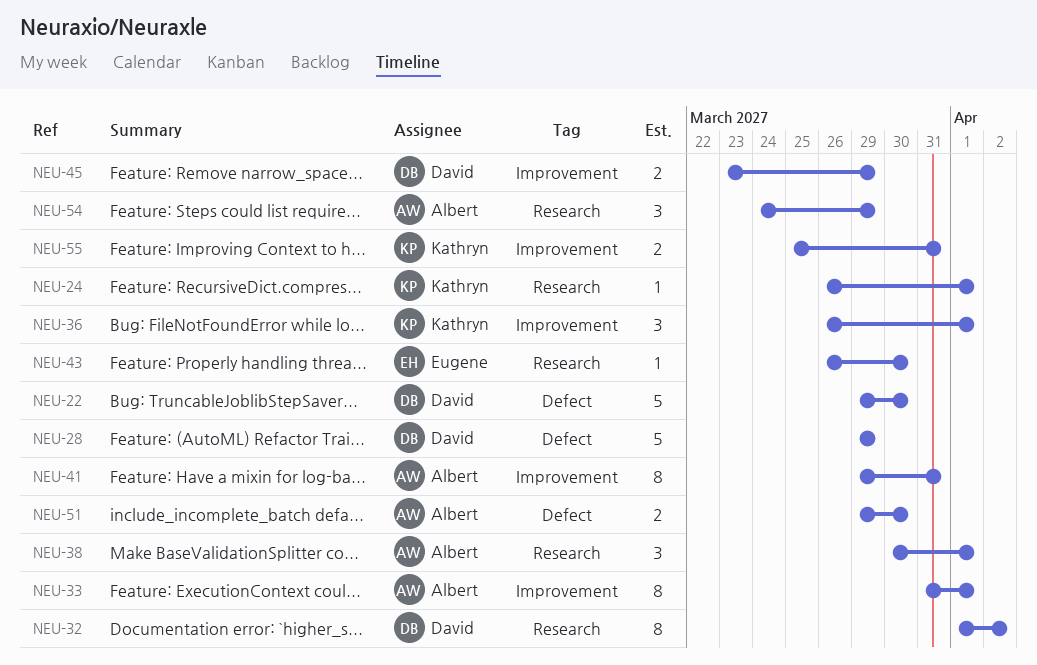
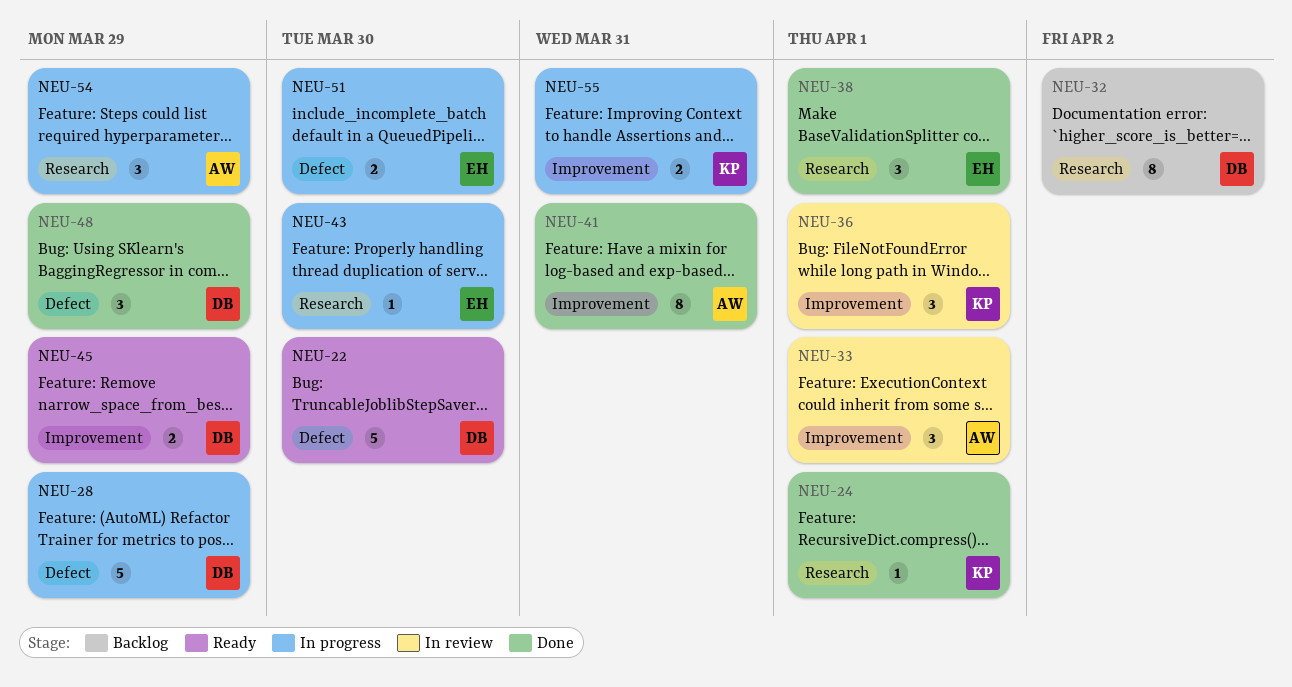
NEU-33, estimate: 8 -> 3
NEU-38, owner: Albert -> Eugene
NEU-48: none -> present
NEU-51, owner: Albert -> Eugene

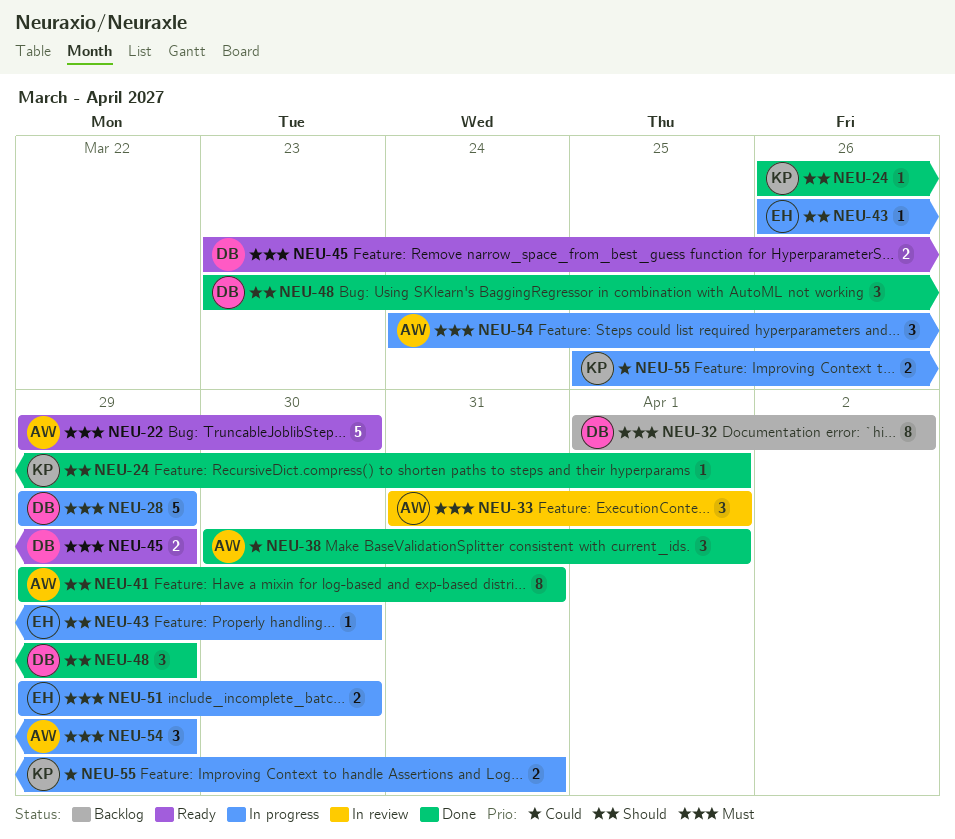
NEU-22, owner: DB -> AW
NEU-36: present -> none
NEU-38, owner: EH -> AW

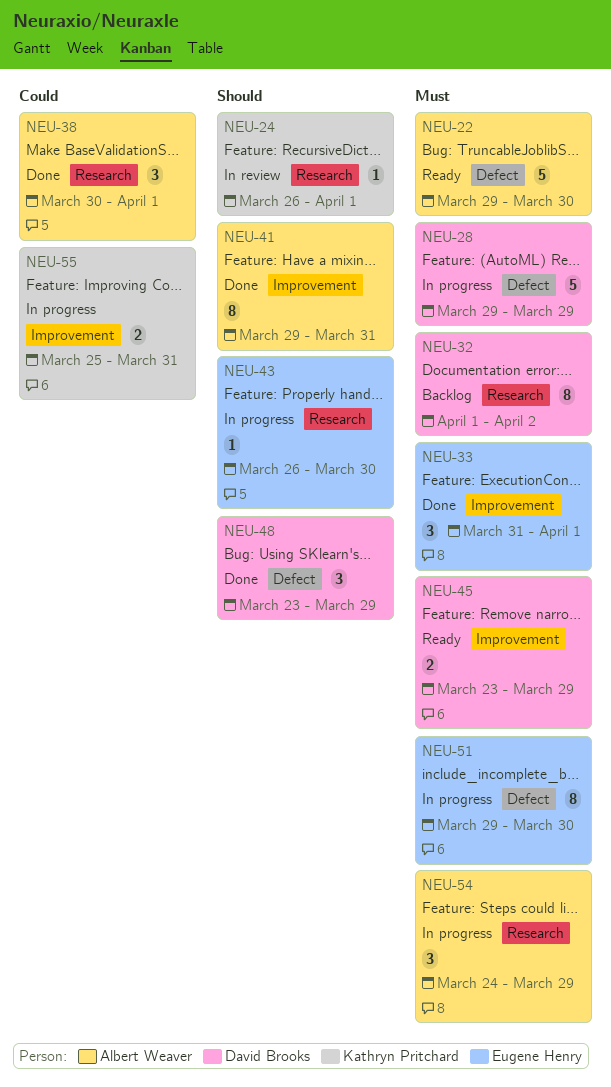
NEU-24, status: Done -> In review
NEU-33, status: In review -> Done
NEU-33, owner: Albert Weaver -> Eugene Henry
NEU-51, estimate: 2 -> 8

